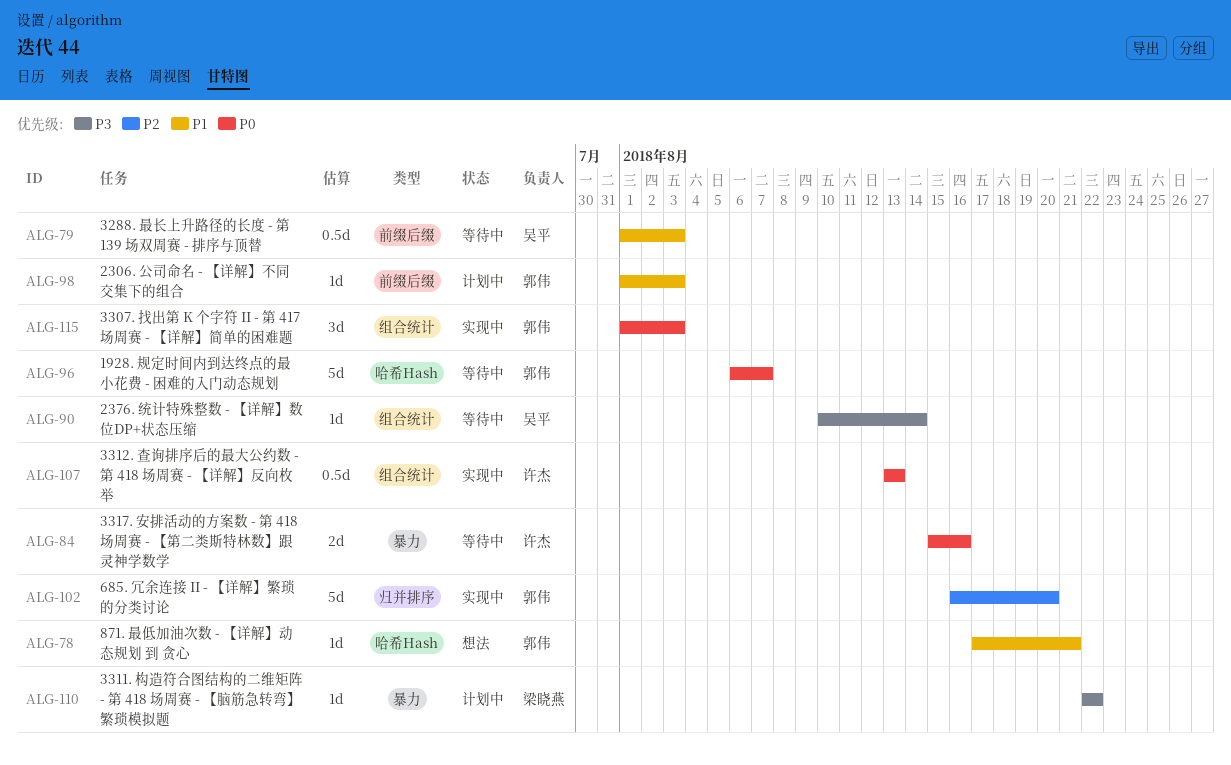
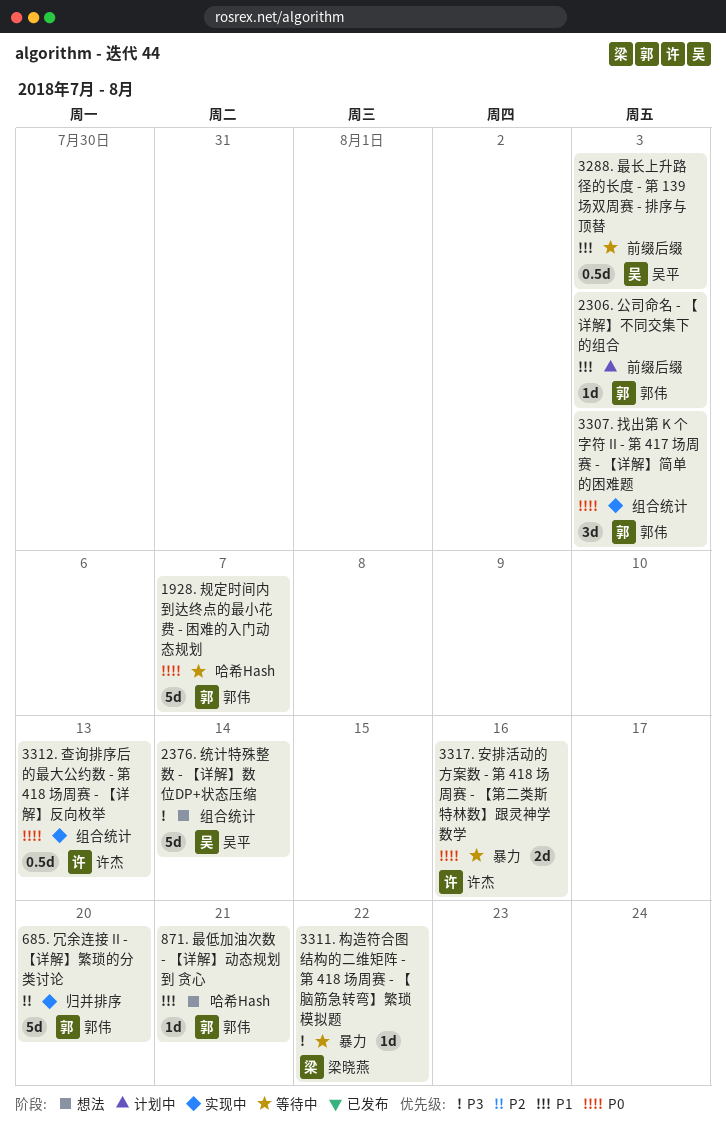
2376. 统计特殊整数 - 【详解】数位DP+状态压缩, status: 等待中 -> 想法
2376. 统计特殊整数 - 【详解】数位DP+状态压缩, estimate: 1d -> 5d
3311. 构造符合图结构的二维矩阵 - 第 418 场周赛 - 【脑筋急转弯】繁琐模拟题, status: 计划中 -> 等待中

